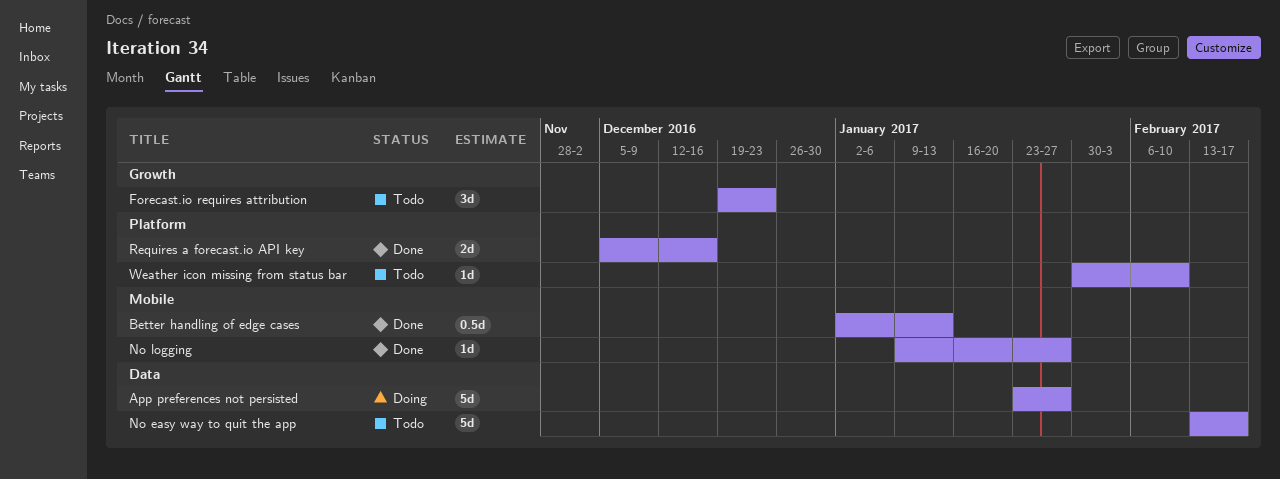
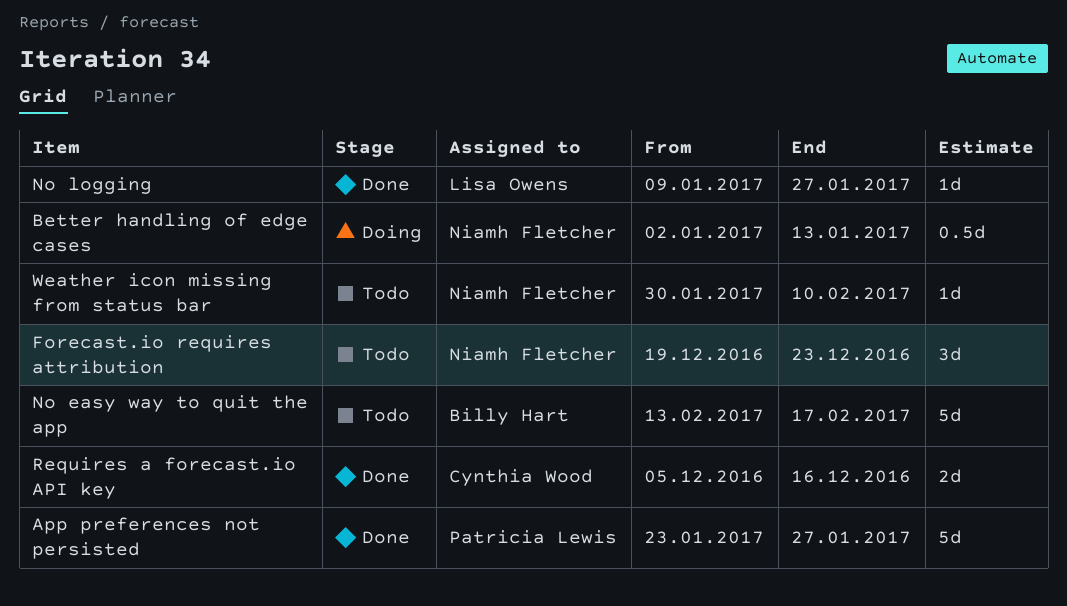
App preferences not persisted, status: Doing -> Done
Better handling of edge cases, status: Done -> Doing

